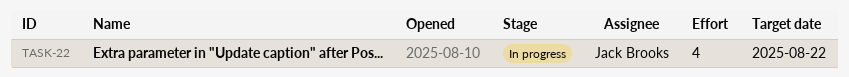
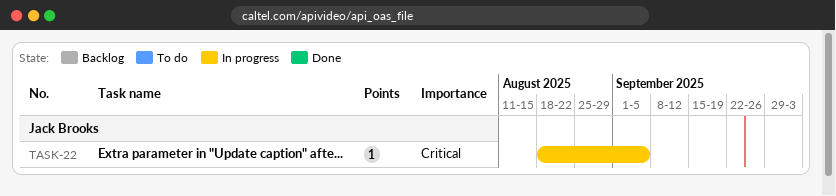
TASK-22, estimate: 4 -> 1
TASK-22, due: Aug 22 -> Sep 5

